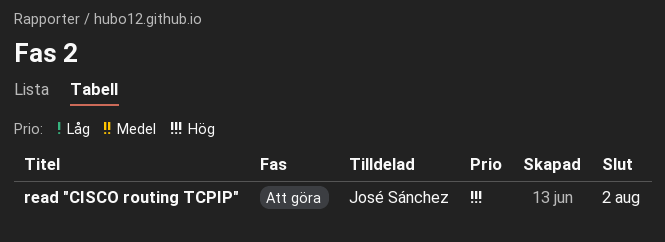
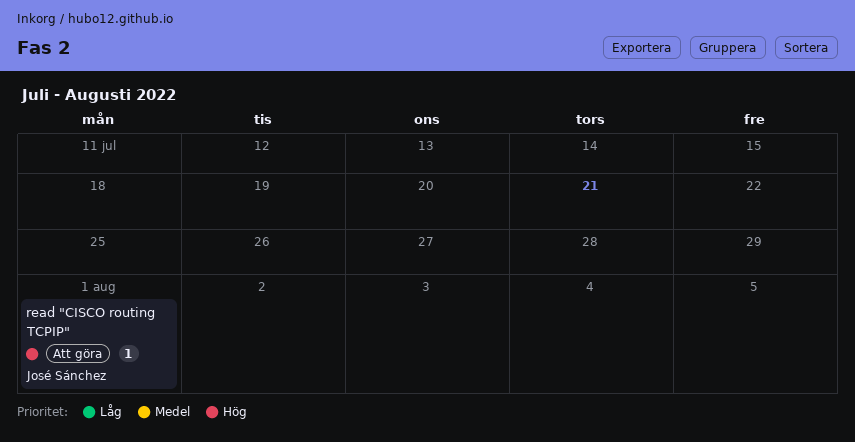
read "CISCO routing TCPIP", due: Aug 2 -> Aug 1

